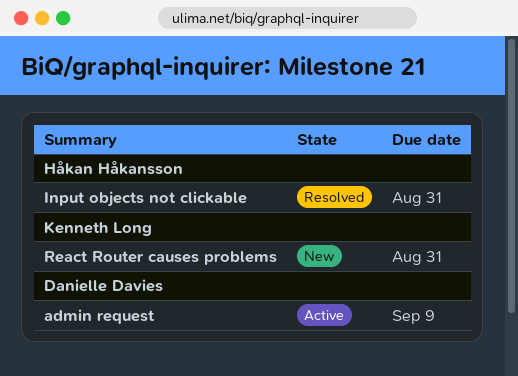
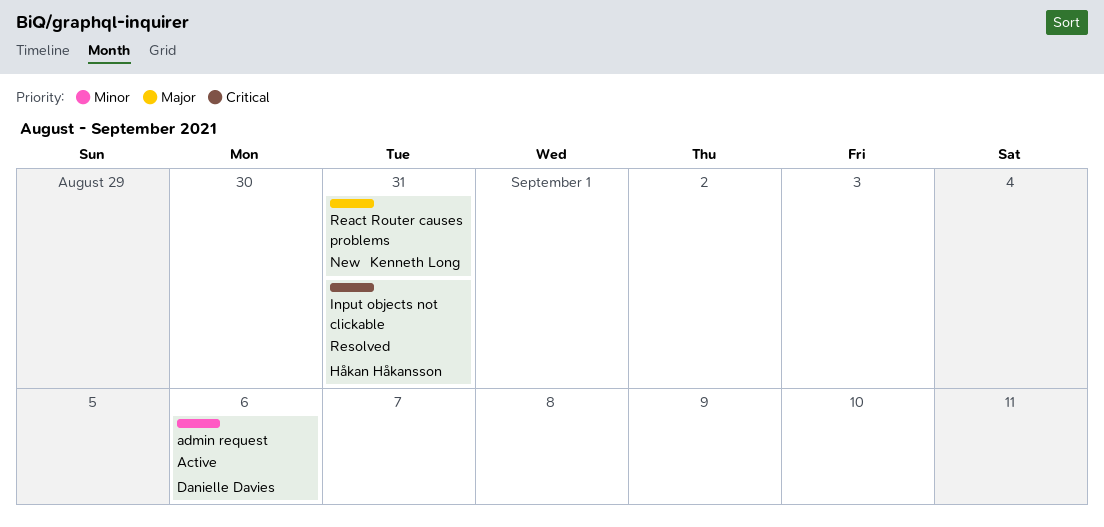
admin request, due: Sep 9 -> Sep 6

